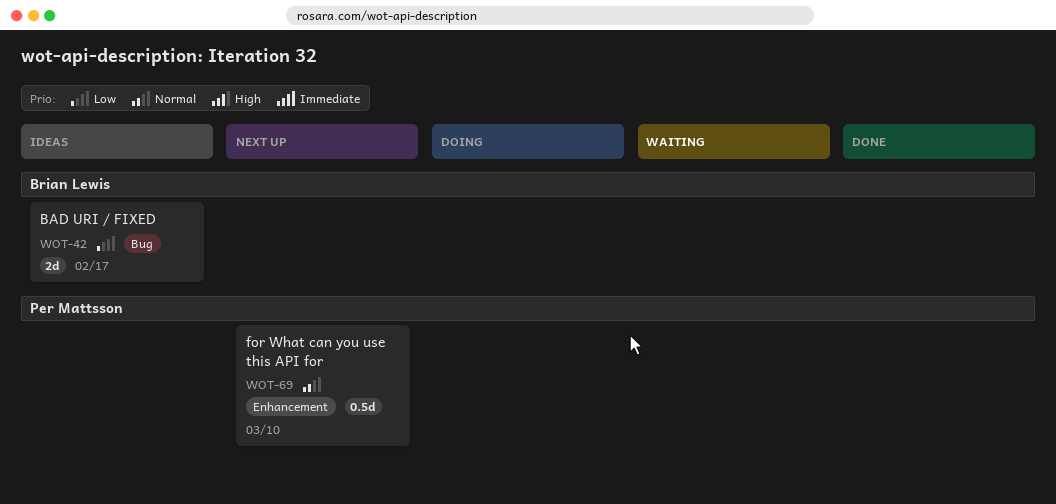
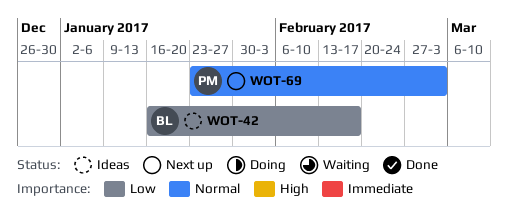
WOT-69, due: Mar 10 -> Mar 3

